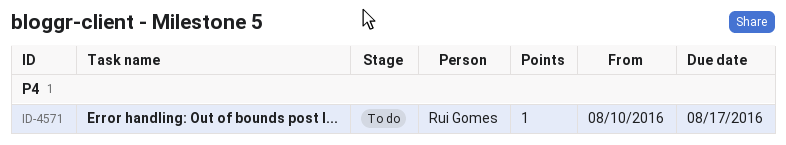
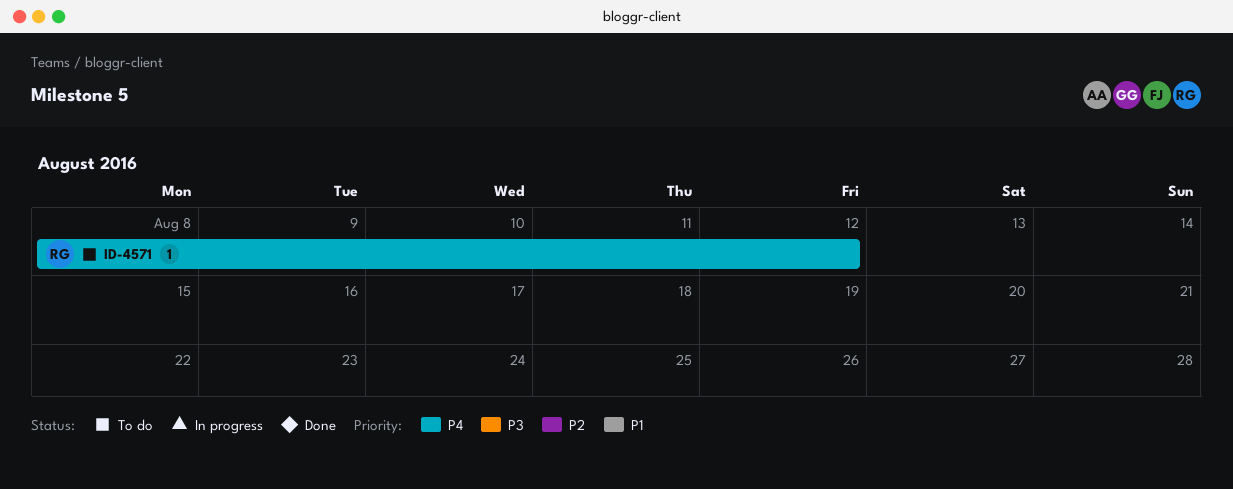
ID-4571, start: Aug 10 -> Aug 8
ID-4571, due: Aug 17 -> Aug 12

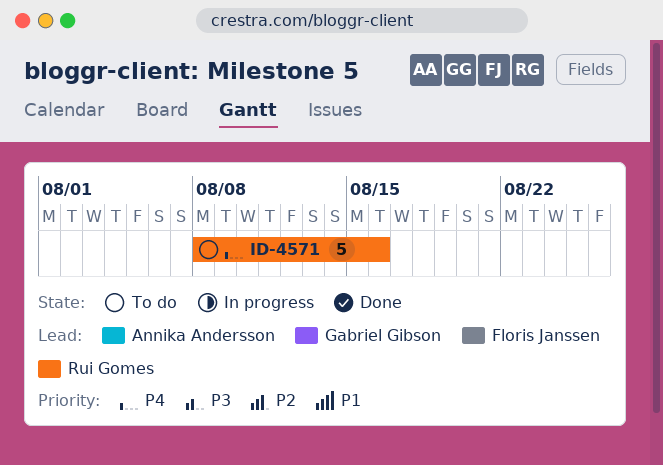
ID-4571, estimate: 1 -> 5
ID-4571, due: Aug 12 -> Aug 16

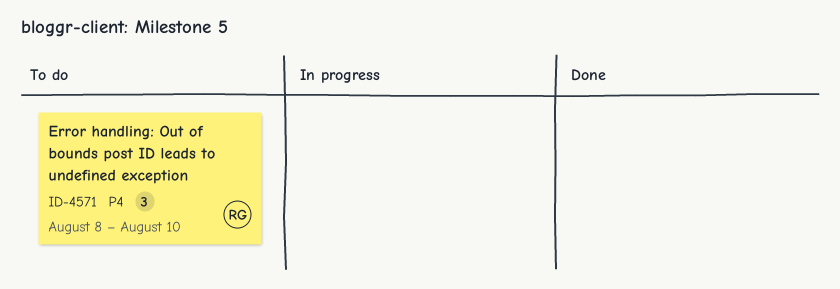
ID-4571, estimate: 5 -> 3
ID-4571, due: Aug 16 -> Aug 10

